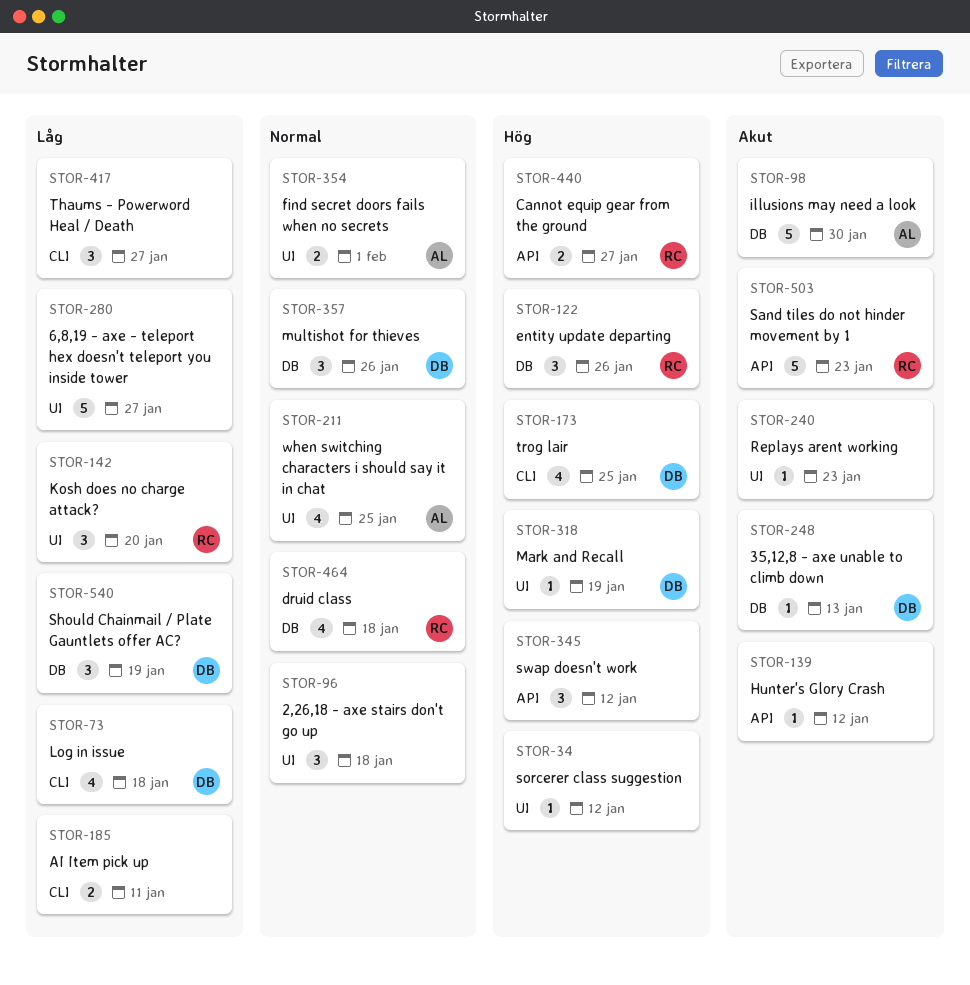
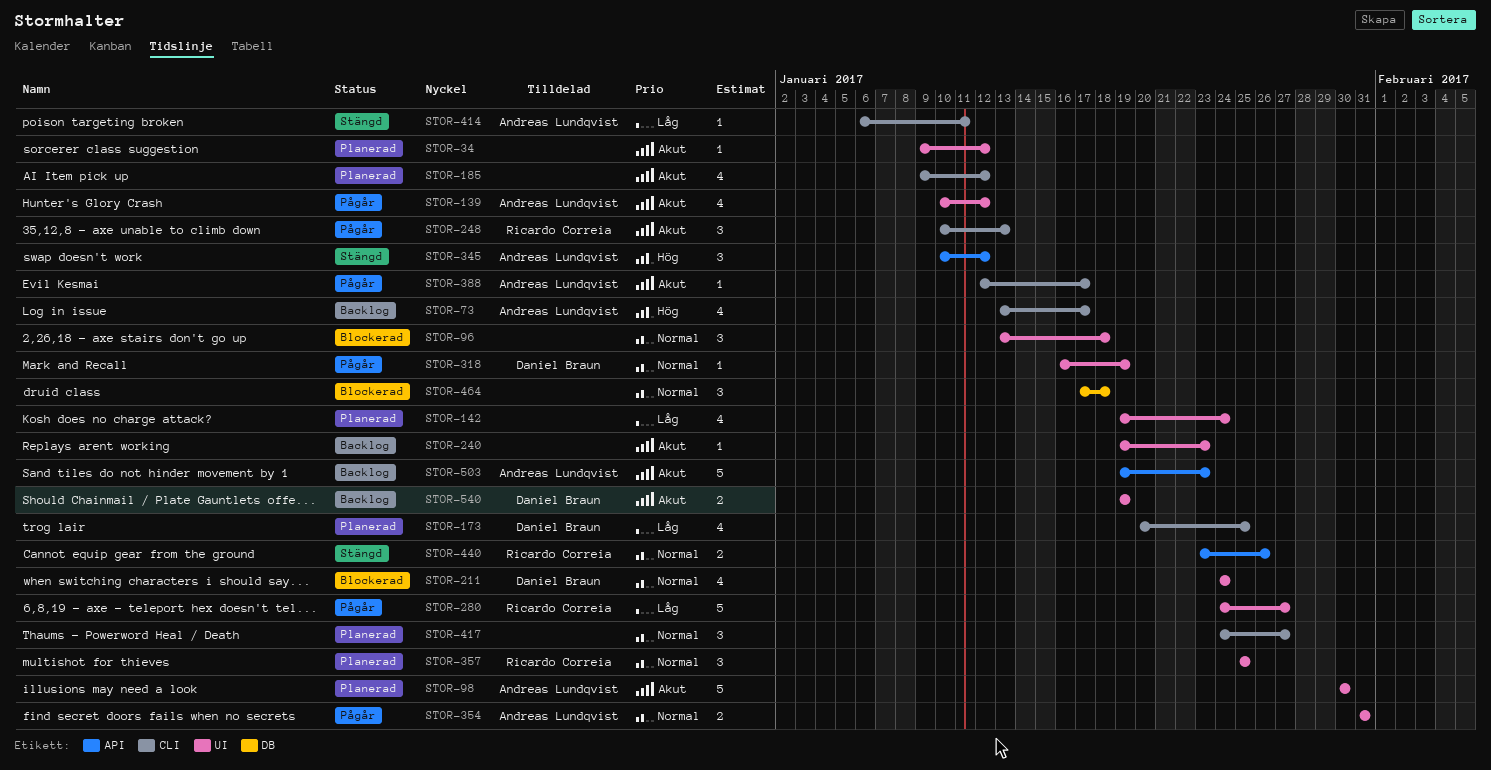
STOR-34, priority: Hög -> Akut
STOR-73, owner: Daniel Braun -> Andreas Lundqvist
STOR-73, priority: Låg -> Hög
STOR-73, due: Jan 18 -> Jan 17
STOR-98, label: DB -> UI
STOR-122: present -> none
STOR-139, owner: none -> Andreas Lundqvist
STOR-139, label: API -> UI
STOR-139, estimate: 1 -> 4
STOR-142, owner: Ricardo Correia -> none
STOR-142, estimate: 3 -> 4
STOR-142, due: Jan 20 -> Jan 24
STOR-173, priority: Hög -> Låg
STOR-185, priority: Låg -> Akut
STOR-185, estimate: 2 -> 4
STOR-185, due: Jan 11 -> Jan 12
STOR-211, owner: Andreas Lundqvist -> Daniel Braun
STOR-211, due: Jan 25 -> Jan 24
STOR-248, owner: Daniel Braun -> Ricardo Correia
STOR-248, label: DB -> CLI
STOR-248, estimate: 1 -> 3
STOR-280, owner: none -> Ricardo Correia
STOR-318, priority: Hög -> Normal
STOR-345, owner: none -> Andreas Lundqvist
STOR-354, due: Feb 1 -> Jan 31
STOR-357, owner: Daniel Braun -> Ricardo Correia
STOR-357, label: DB -> UI
STOR-357, due: Jan 26 -> Jan 25
STOR-388: none -> present
STOR-414: none -> present
STOR-417, priority: Låg -> Normal
STOR-440, priority: Hög -> Normal
STOR-440, due: Jan 27 -> Jan 26
STOR-464, owner: Ricardo Correia -> none
STOR-464, estimate: 4 -> 3
STOR-503, owner: Ricardo Correia -> Andreas Lundqvist
STOR-540, priority: Låg -> Akut
STOR-540, label: DB -> UI
STOR-540, estimate: 3 -> 2

